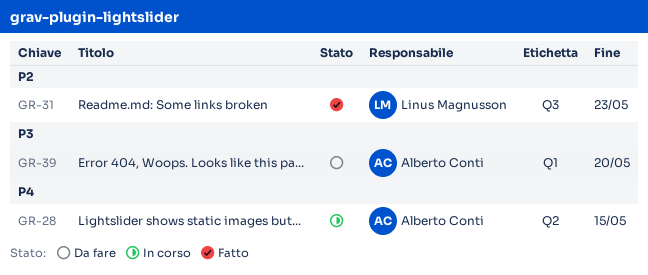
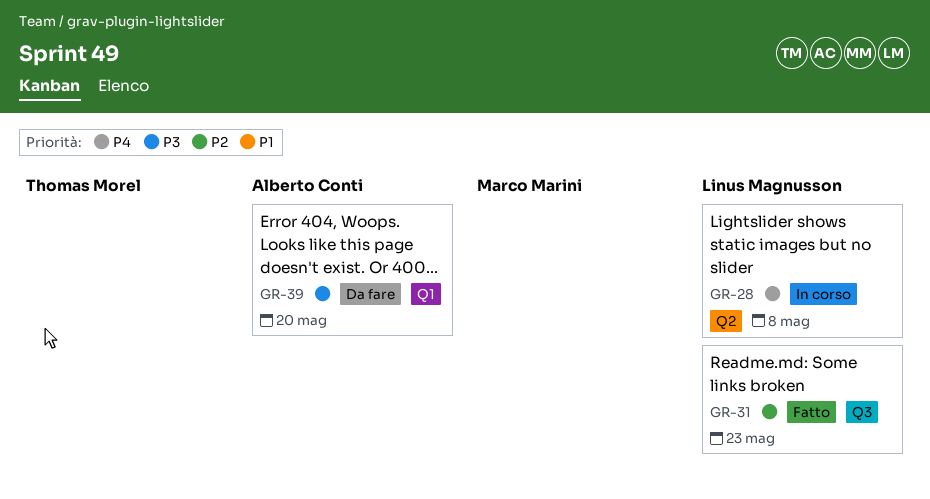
GR-28, owner: Alberto Conti -> Linus Magnusson
GR-28, due: May 15 -> May 8

